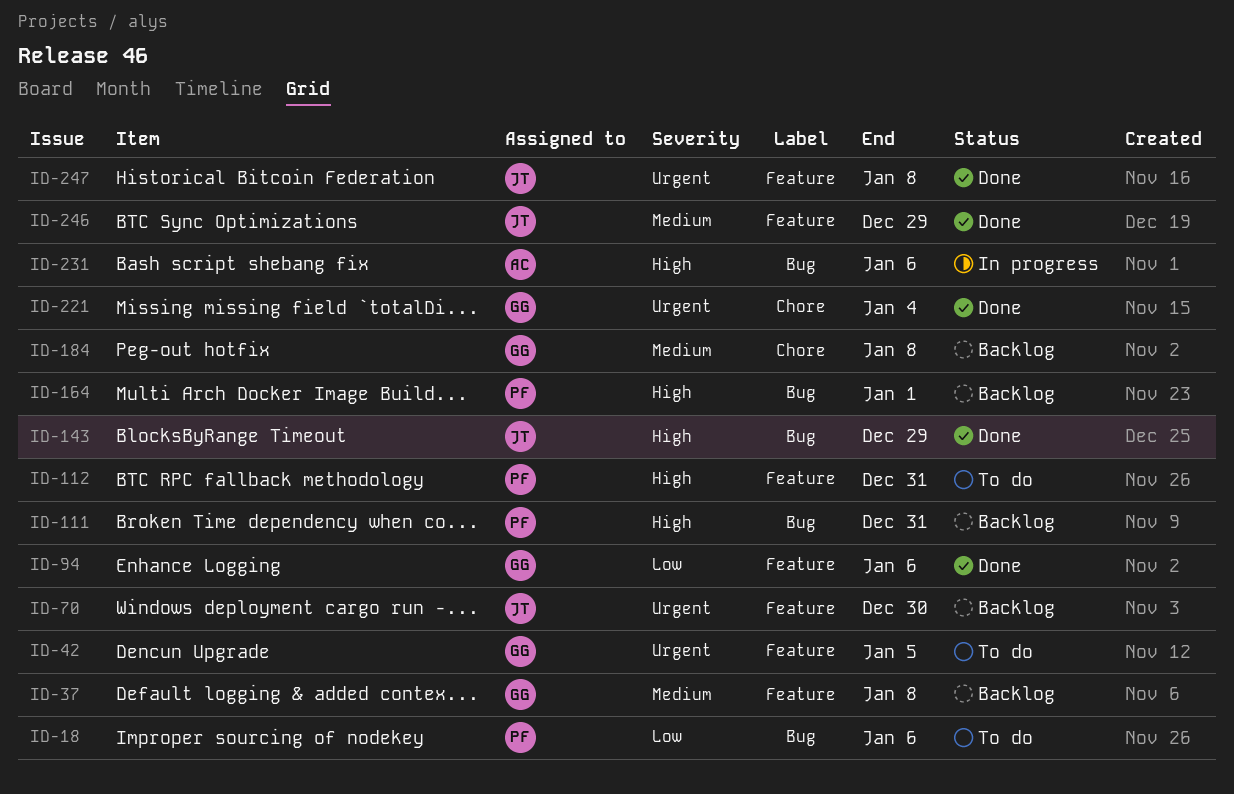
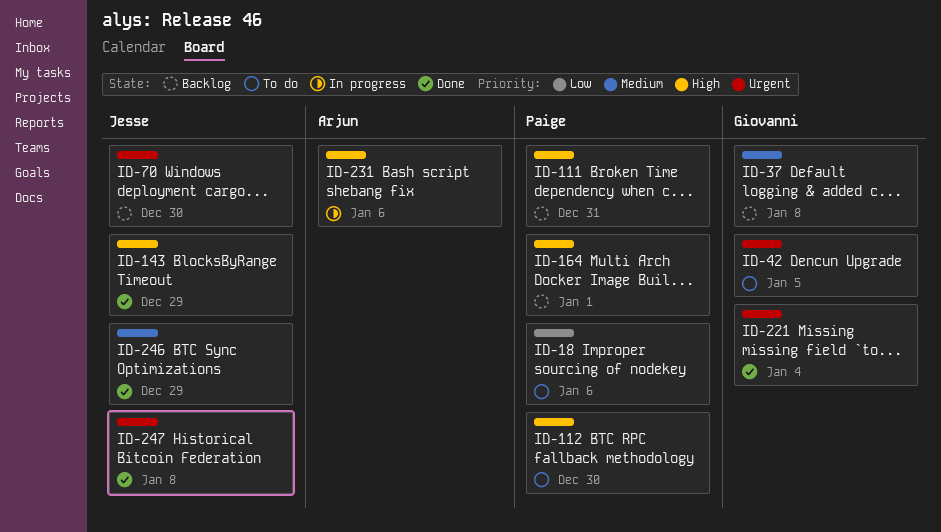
ID-94: present -> none
ID-112, due: Dec 31 -> Dec 30
ID-184: present -> none

